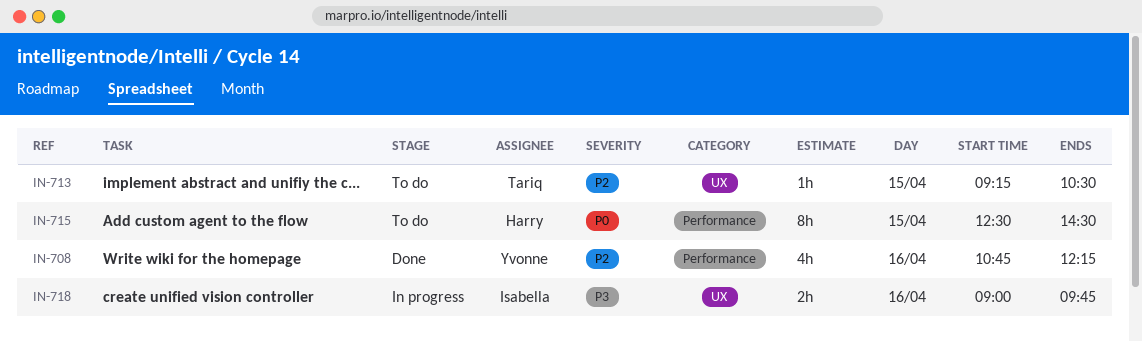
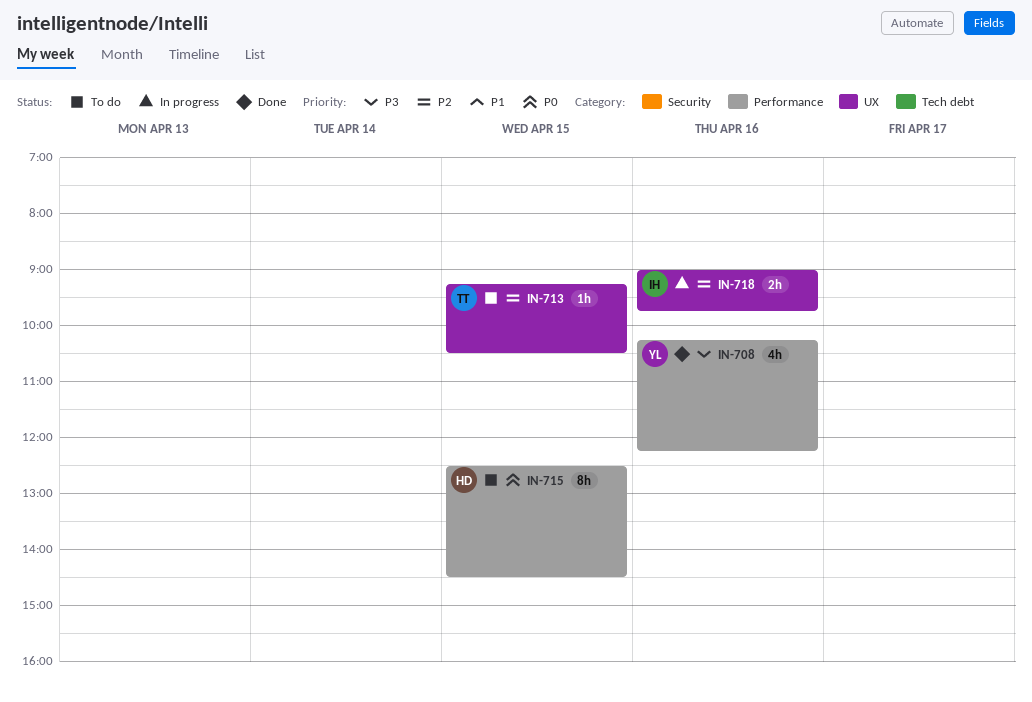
IN-708, priority: P2 -> P3
IN-708, begins: 10:45 -> 10:15
IN-718, priority: P3 -> P2

